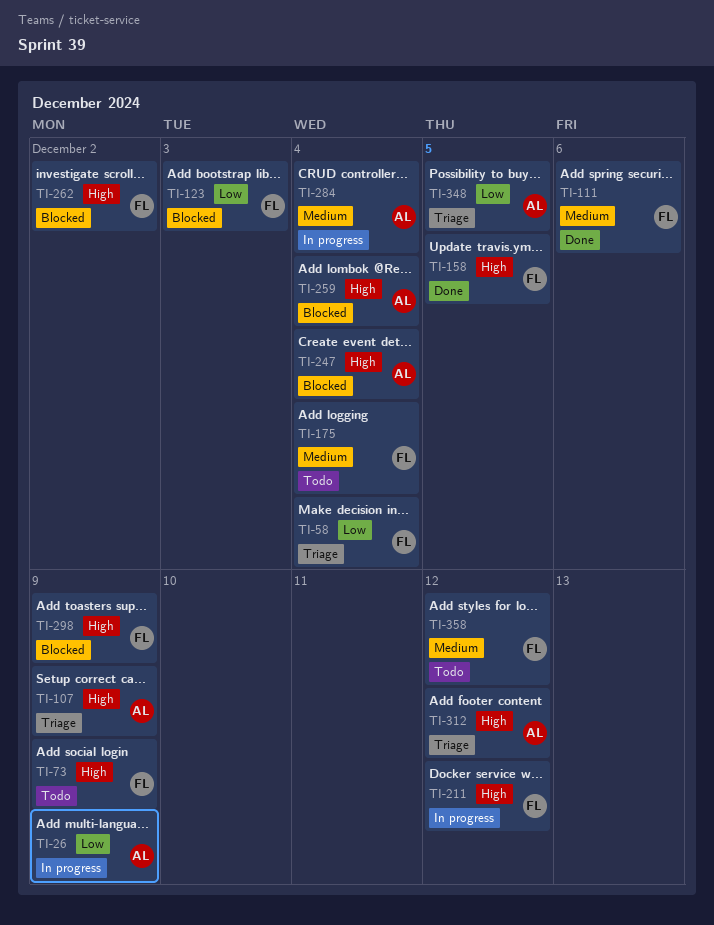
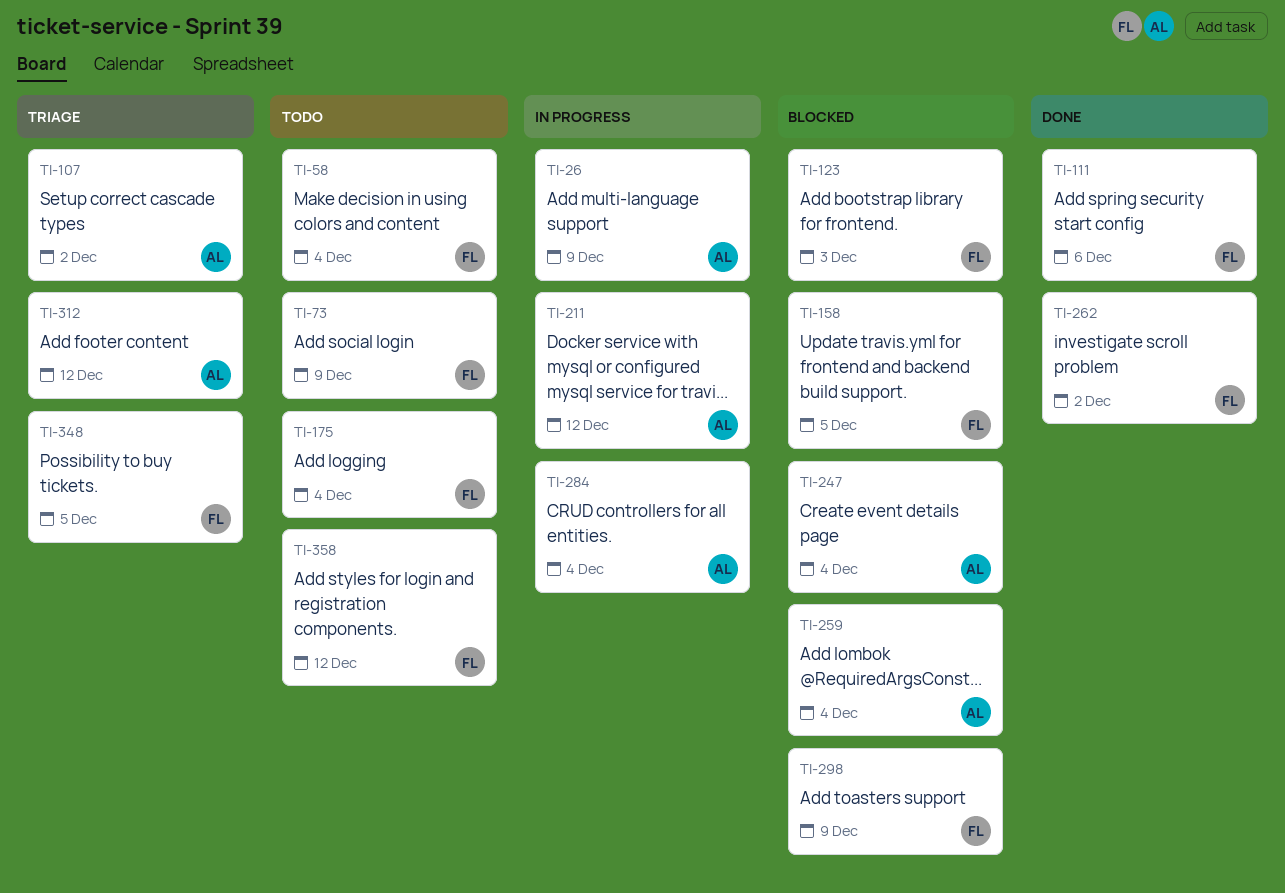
TI-58, status: Triage -> Todo
TI-107, due: Dec 9 -> Dec 2
TI-158, status: Done -> Blocked
TI-211, owner: FL -> AL
TI-262, status: Blocked -> Done
TI-348, owner: AL -> FL

